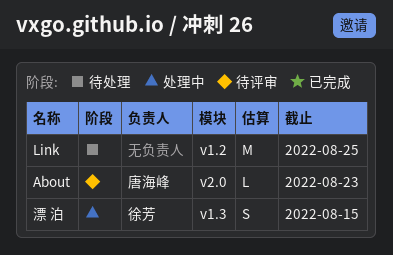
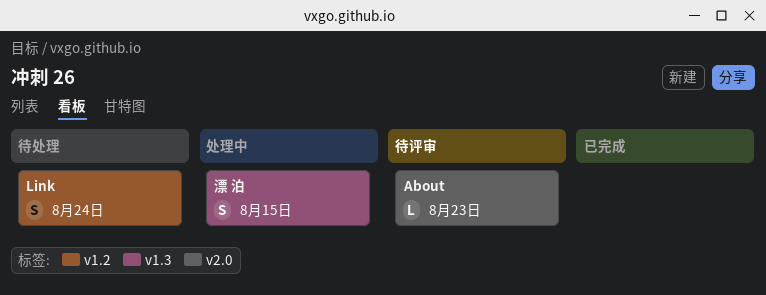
Link, estimate: M -> S
Link, due: Aug 25 -> Aug 24

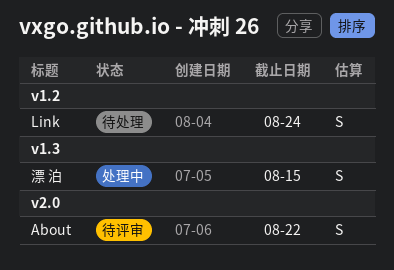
About, estimate: L -> S
About, due: Aug 23 -> Aug 22

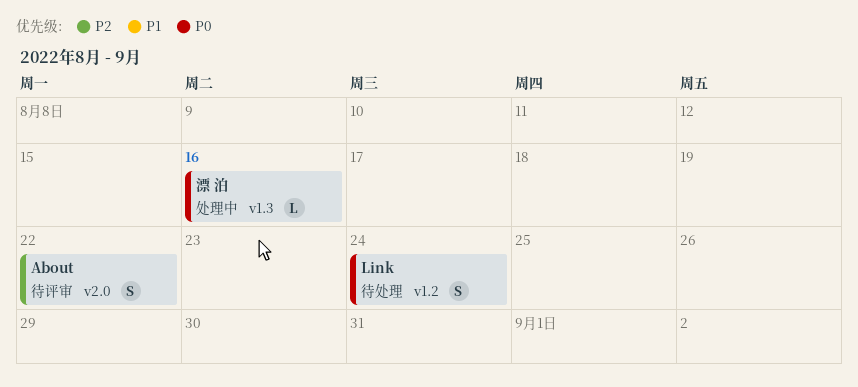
漂 泊, estimate: S -> L
漂 泊, due: Aug 15 -> Aug 16

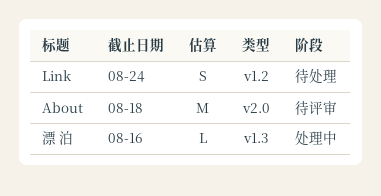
About, estimate: S -> M
About, due: Aug 22 -> Aug 18

